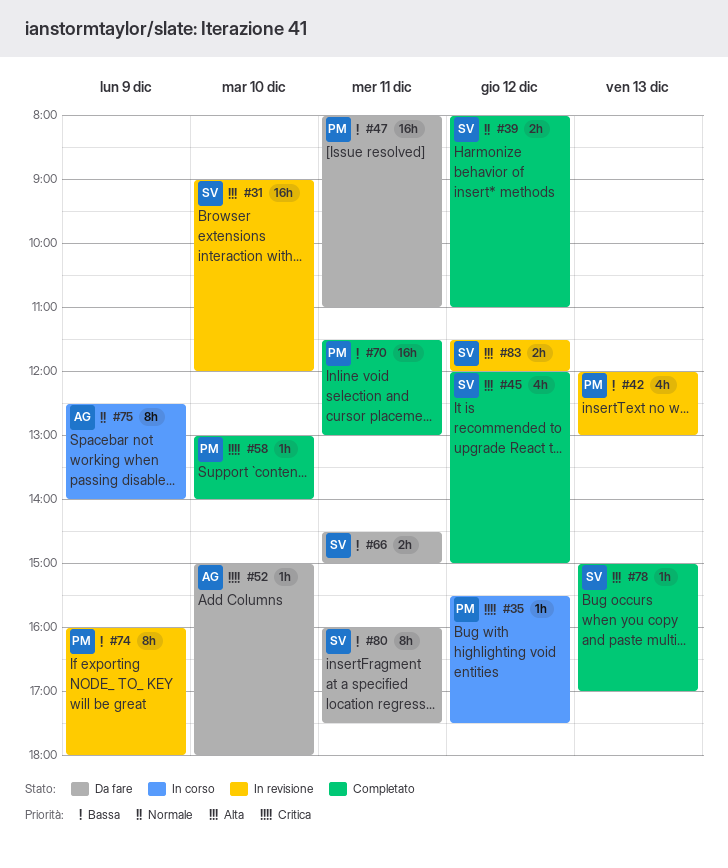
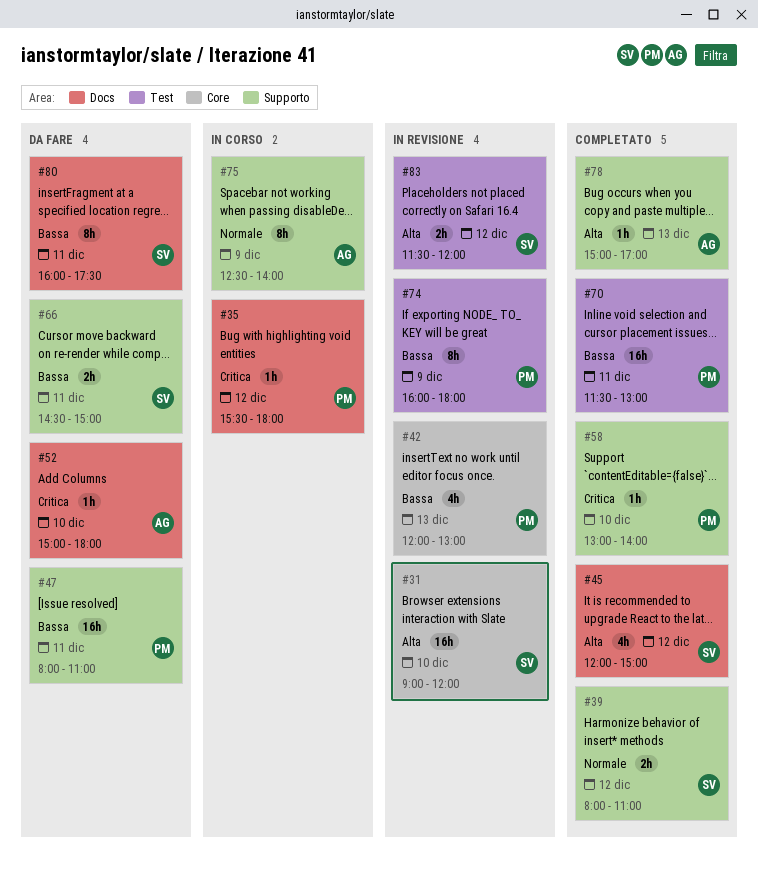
#35, ends: 17:30 -> 18:00
#78, owner: SV -> AG

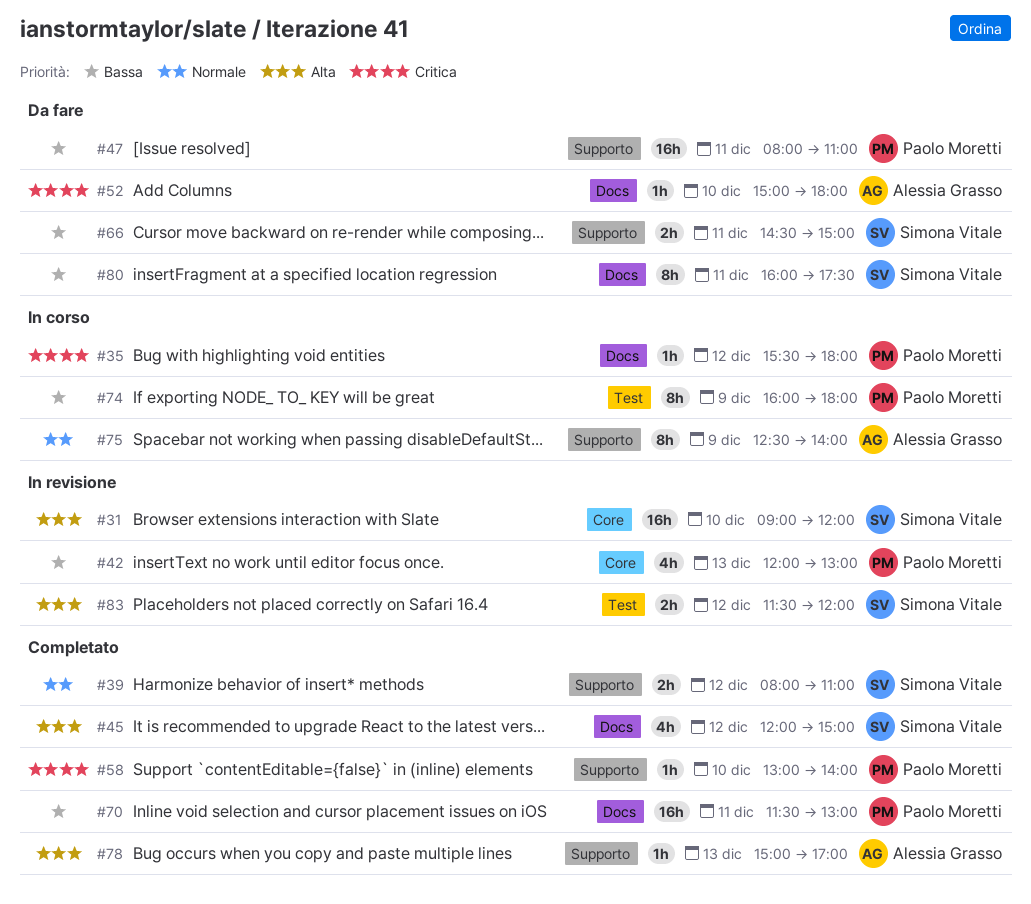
#70, label: Test -> Docs
#74, status: In revisione -> In corso

